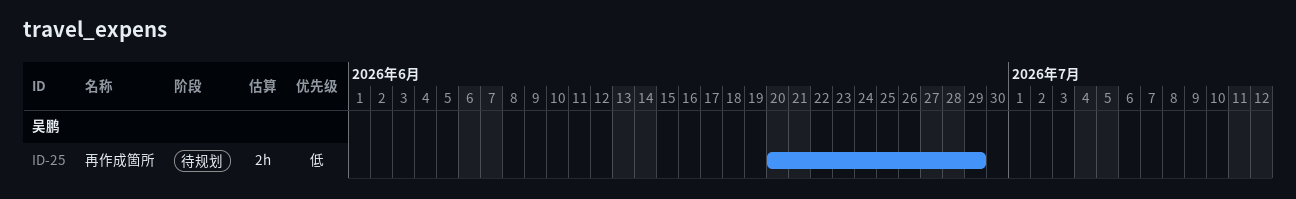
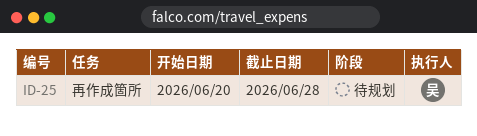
ID-25, due: Jun 29 -> Jun 28

